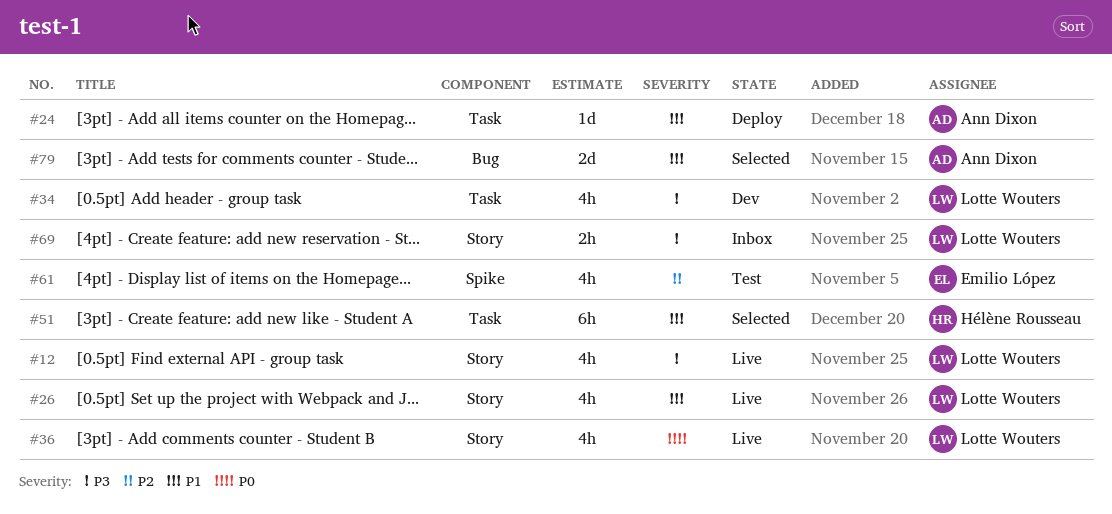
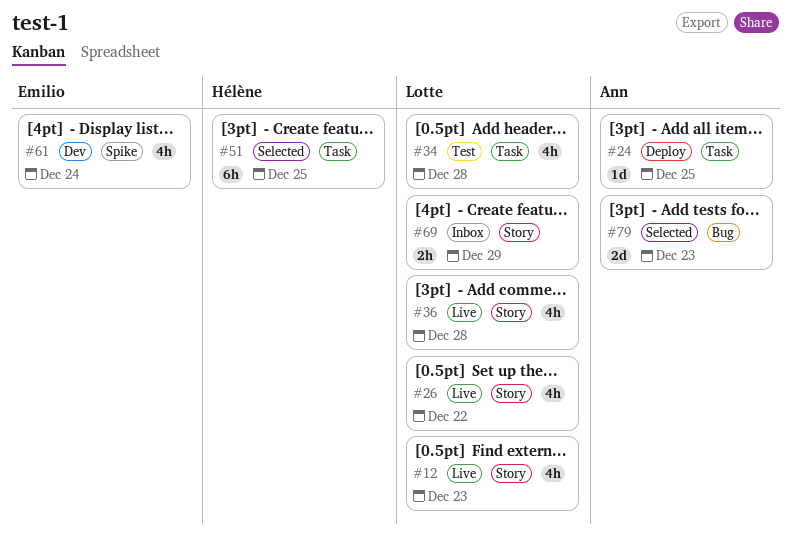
#34, status: Dev -> Test
#61, status: Test -> Dev

